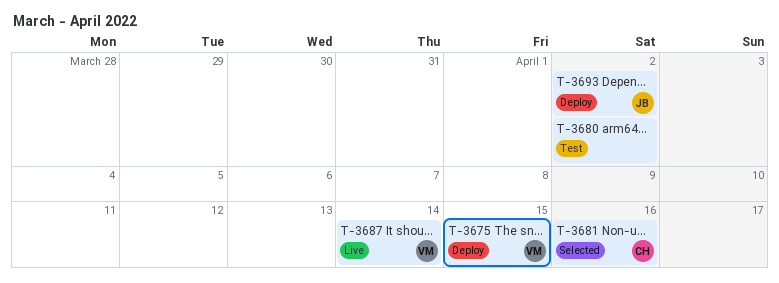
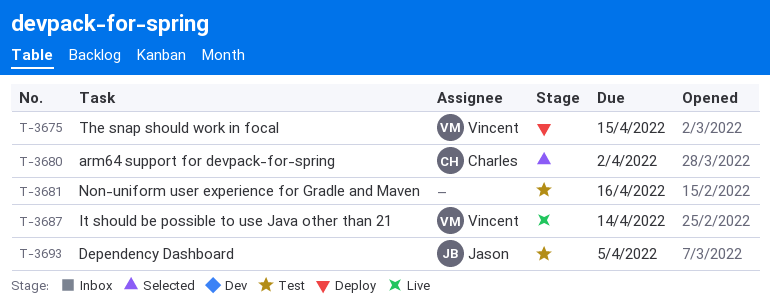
T-3680, status: Test -> Selected
T-3680, owner: none -> Charles
T-3681, status: Selected -> Test
T-3681, owner: Charles -> none
T-3693, status: Deploy -> Test
T-3693, due: Apr 2 -> Apr 5

